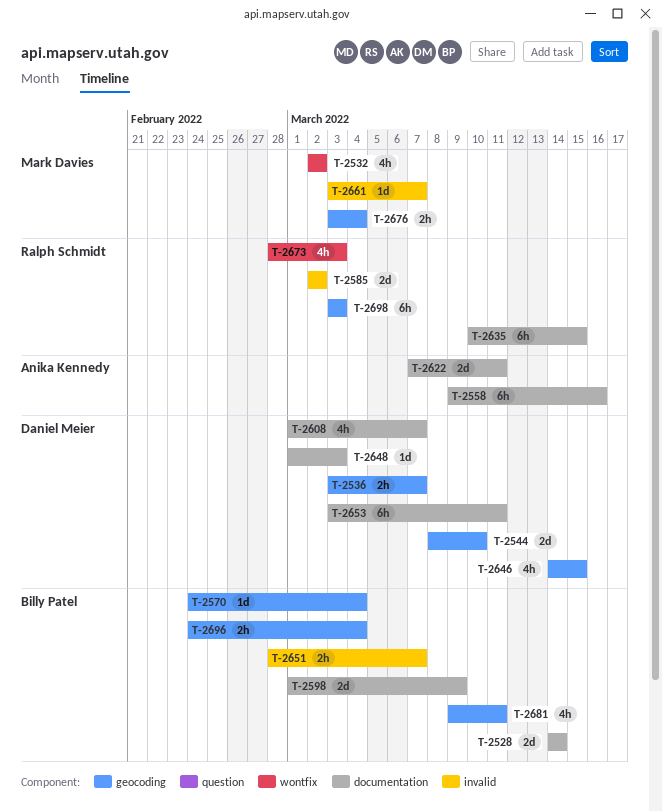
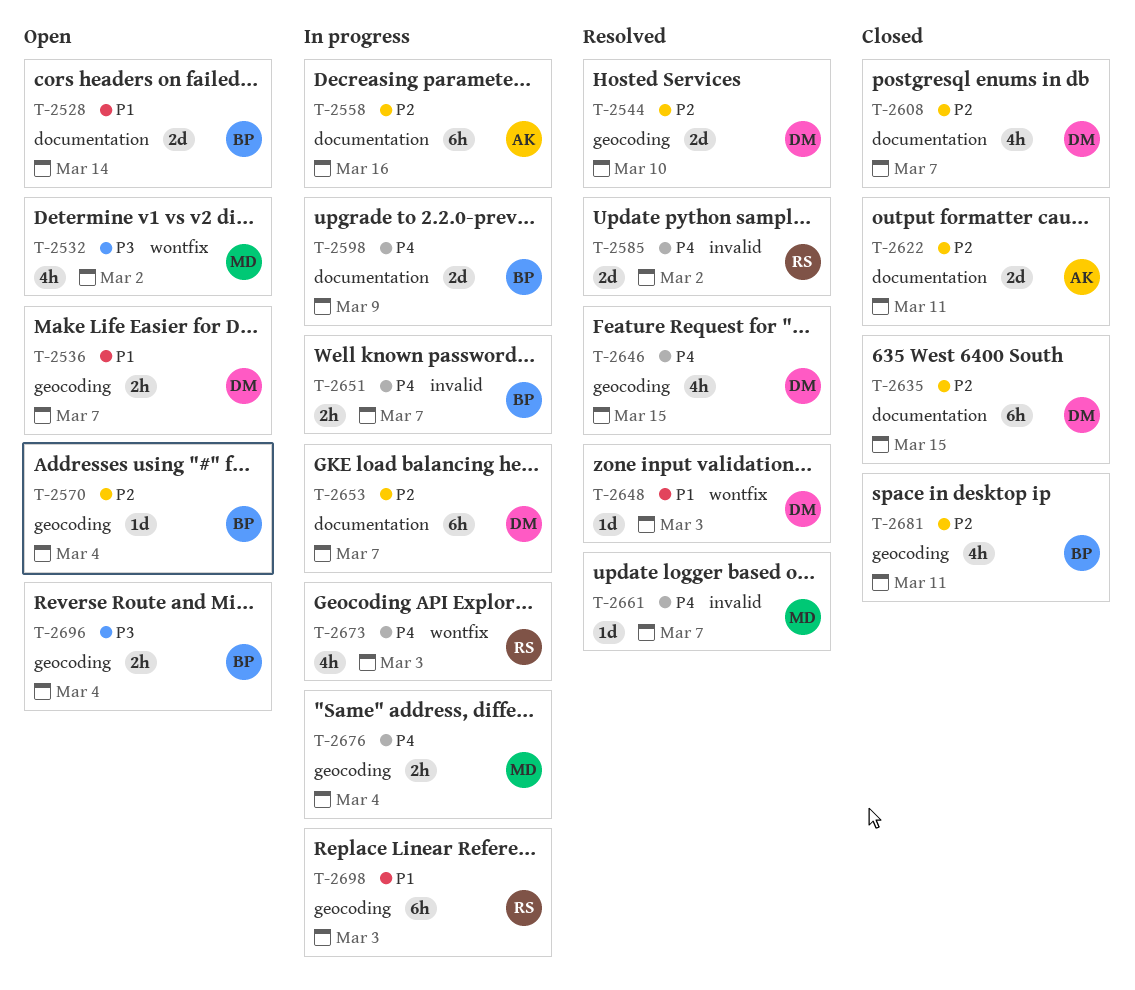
T-2635, owner: Ralph Schmidt -> Daniel Meier
T-2648, label: documentation -> wontfix
T-2653, due: Mar 11 -> Mar 7

